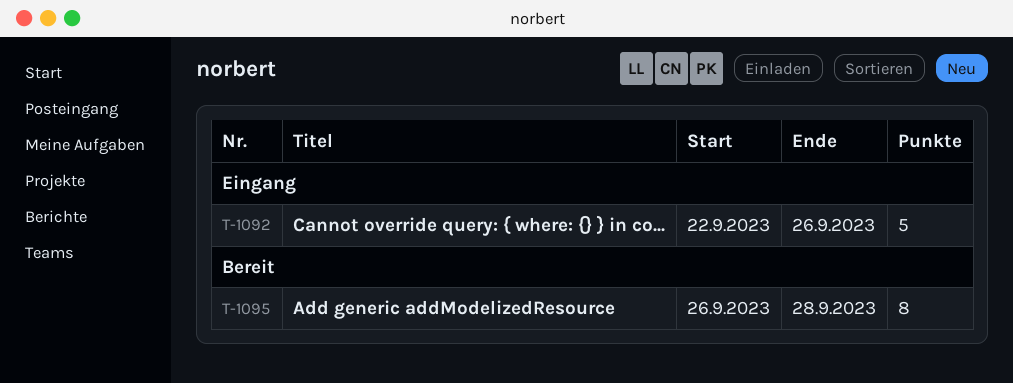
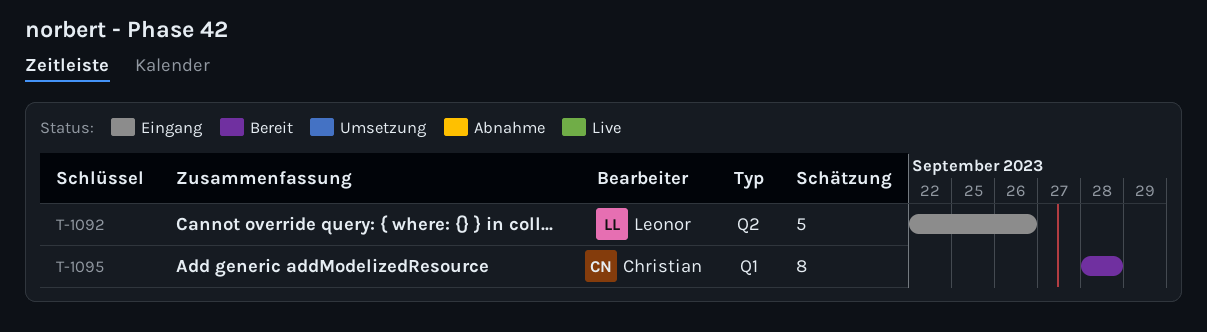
T-1095, start: Sep 26 -> Sep 28

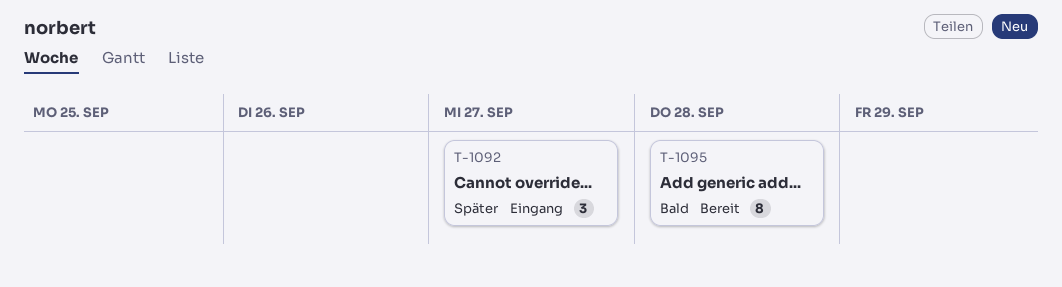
T-1092, estimate: 5 -> 3
T-1092, due: Sep 26 -> Sep 27

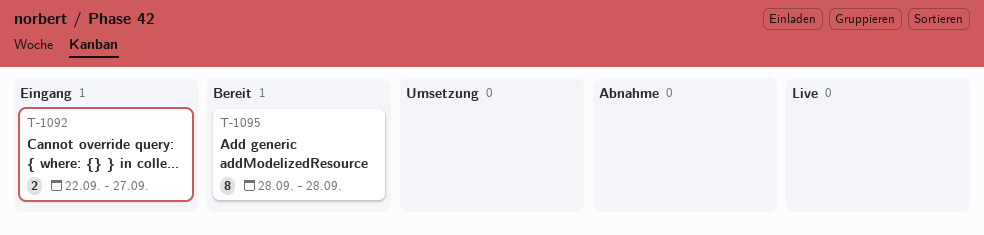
T-1092, estimate: 3 -> 2

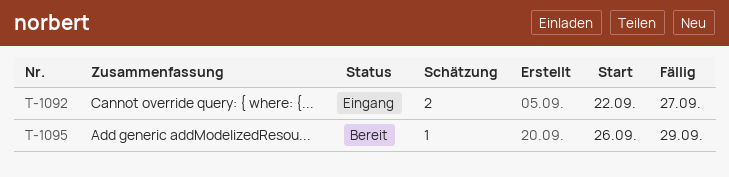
T-1095, estimate: 8 -> 1
T-1095, start: Sep 28 -> Sep 26
T-1095, due: Sep 28 -> Sep 29

